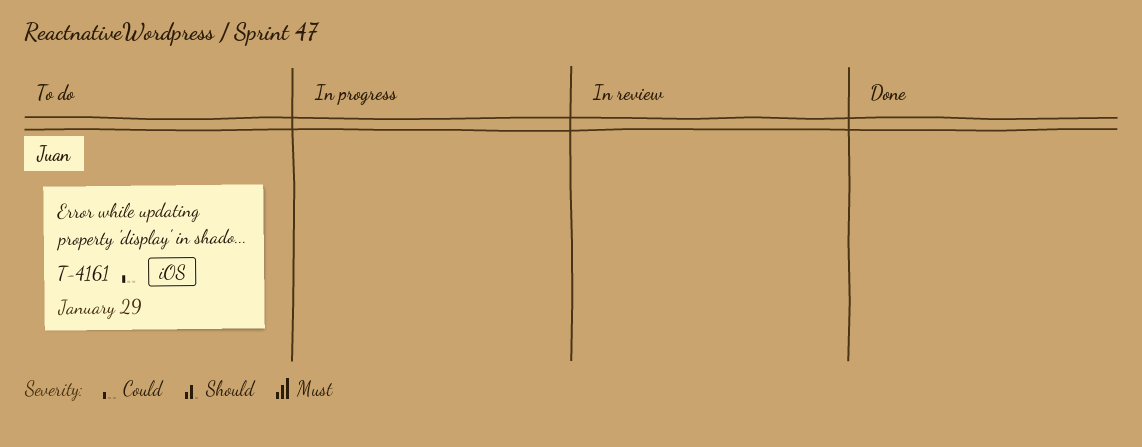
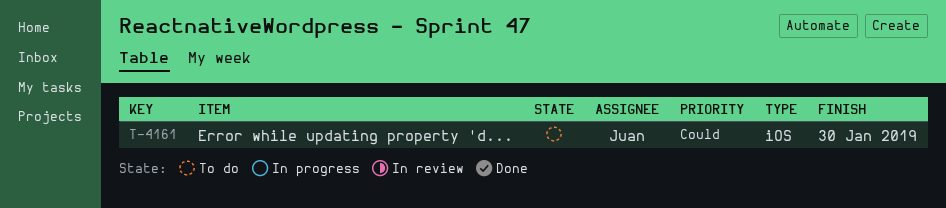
T-4161, due: Jan 29 -> Jan 30

